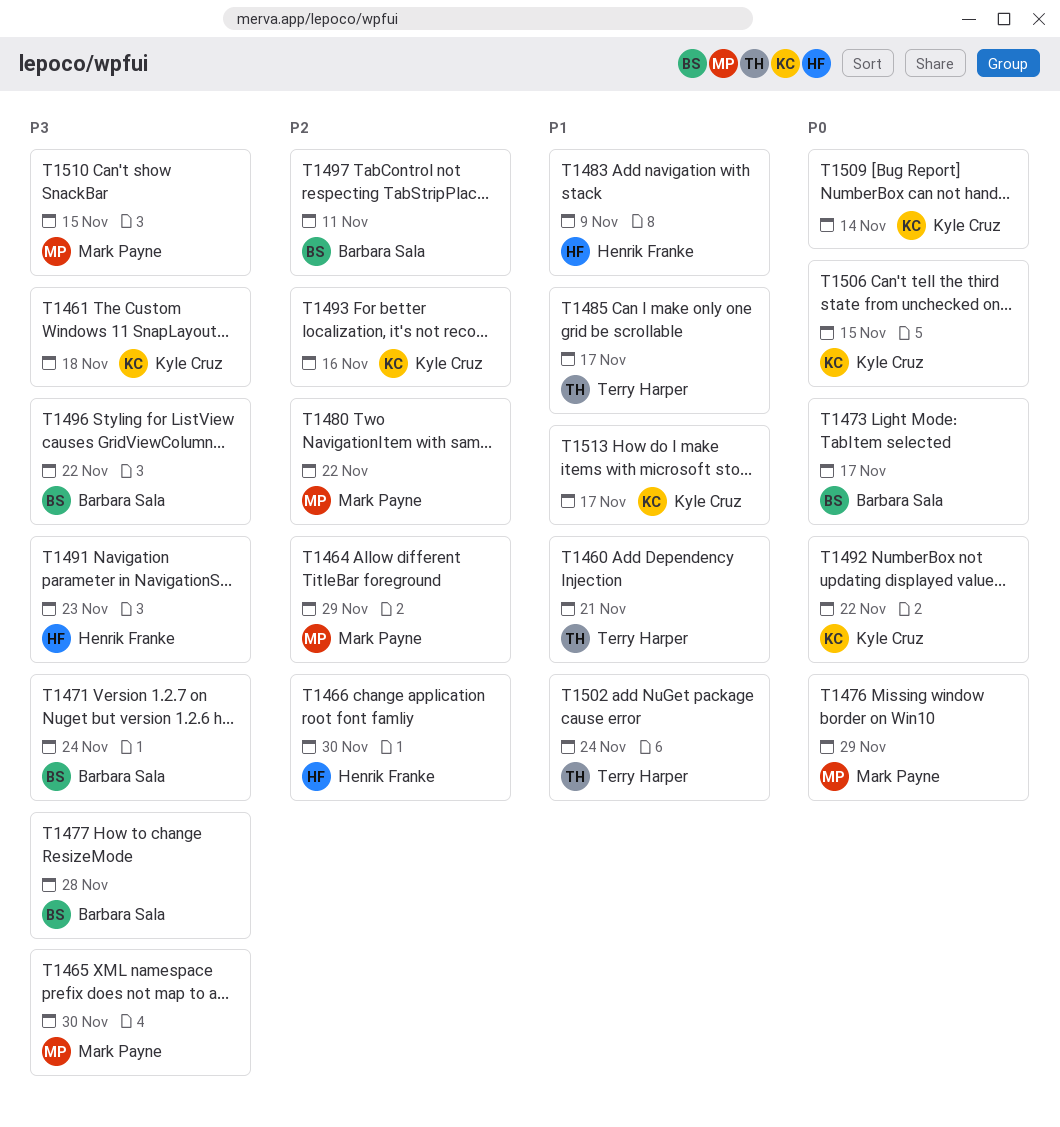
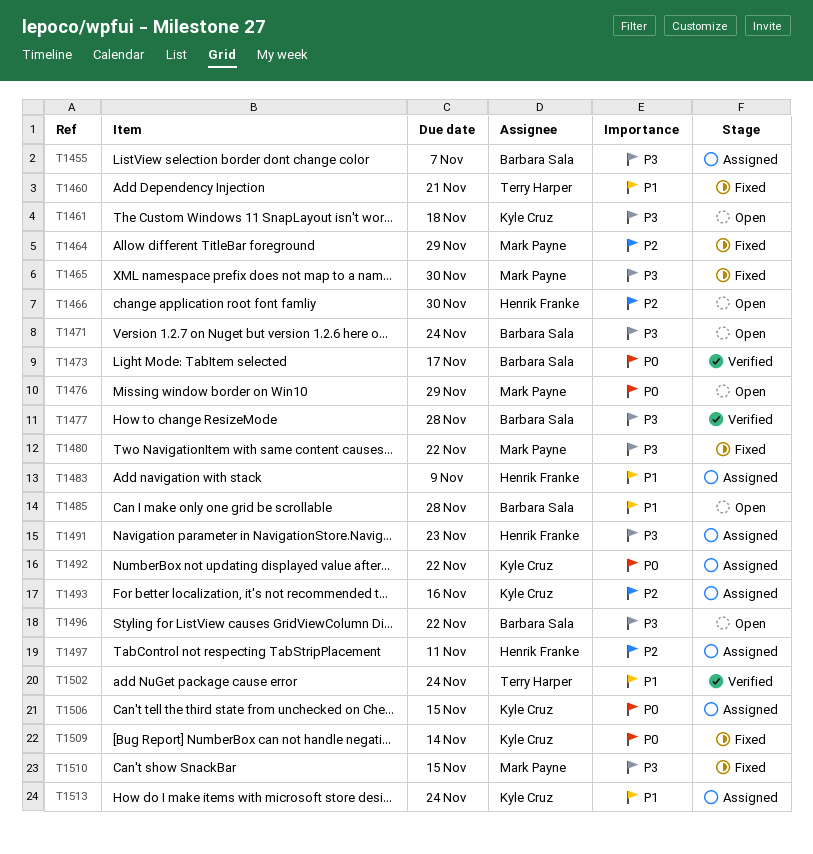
T1455: none -> present
T1480, priority: P2 -> P3
T1485, owner: Terry Harper -> Barbara Sala
T1485, due: Nov 17 -> Nov 28
T1497, owner: Barbara Sala -> Henrik Franke
T1513, due: Nov 17 -> Nov 24

